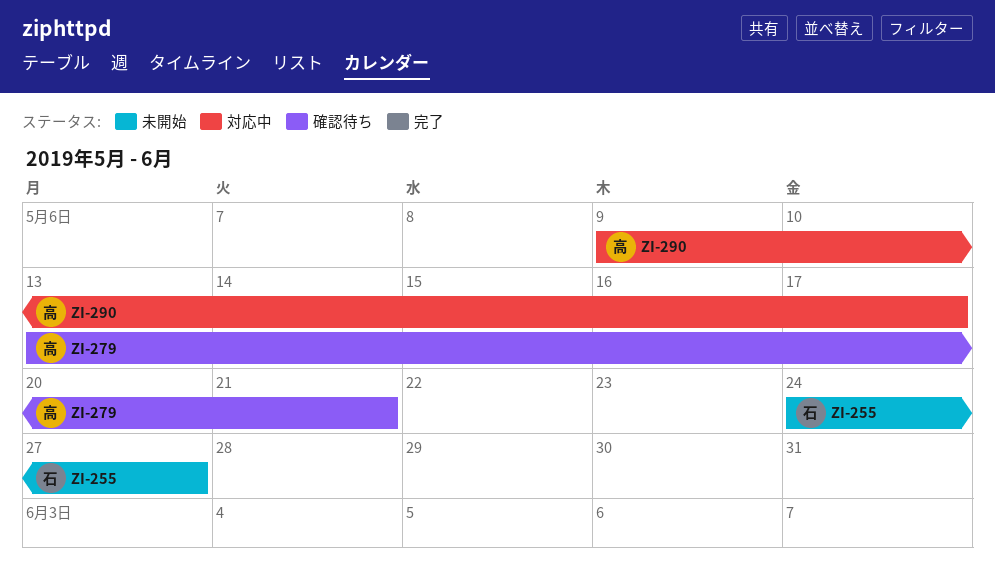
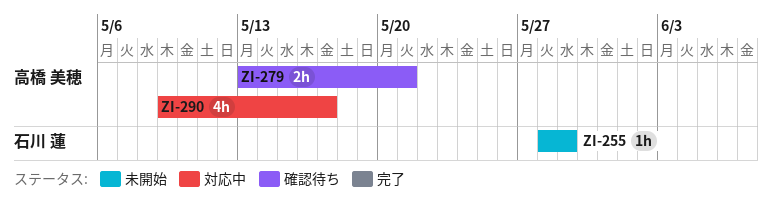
ZI-255, start: May 24 -> May 28
ZI-255, due: May 27 -> May 29

